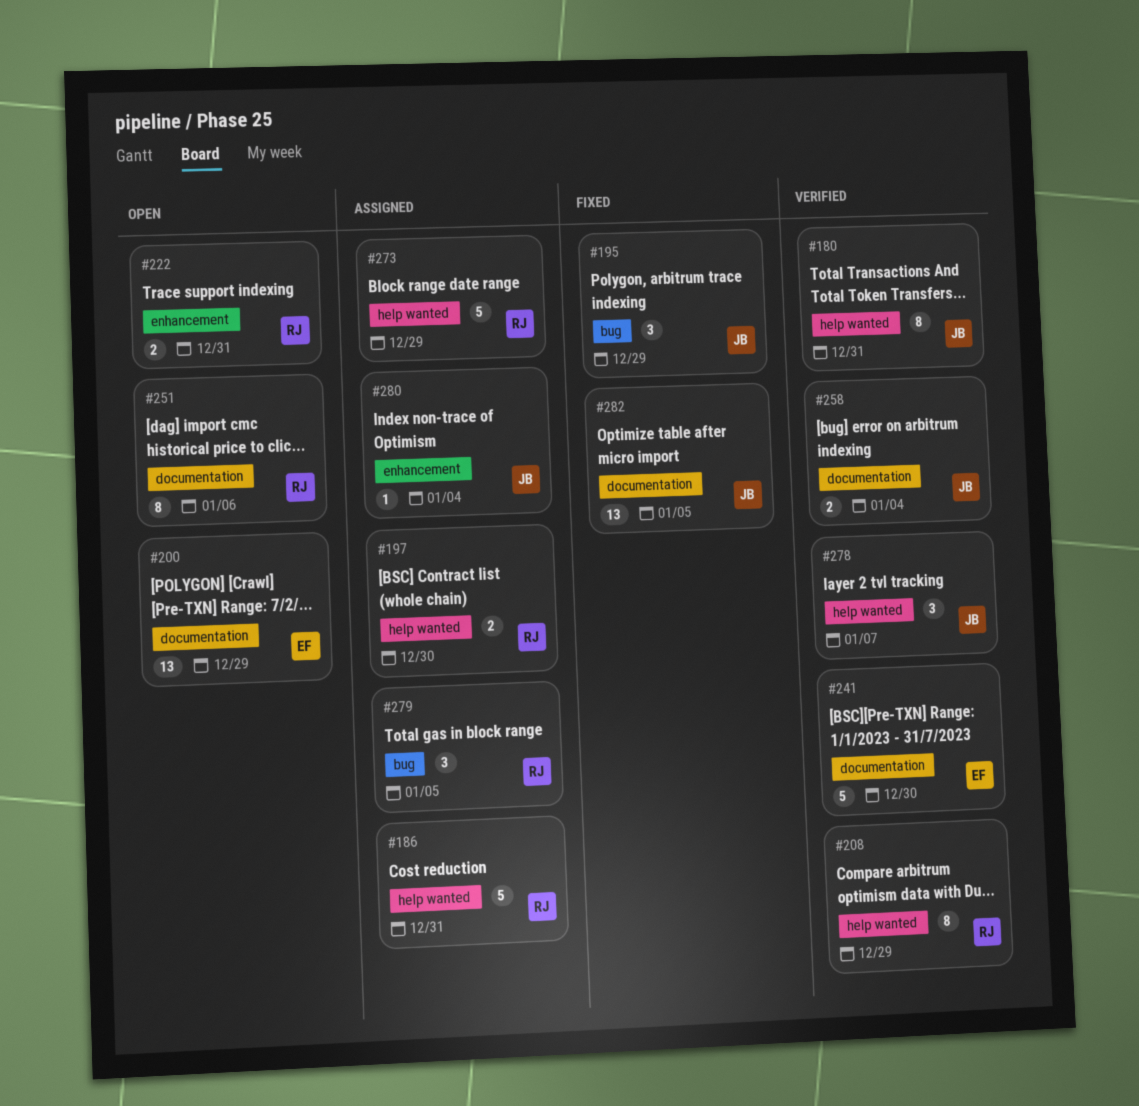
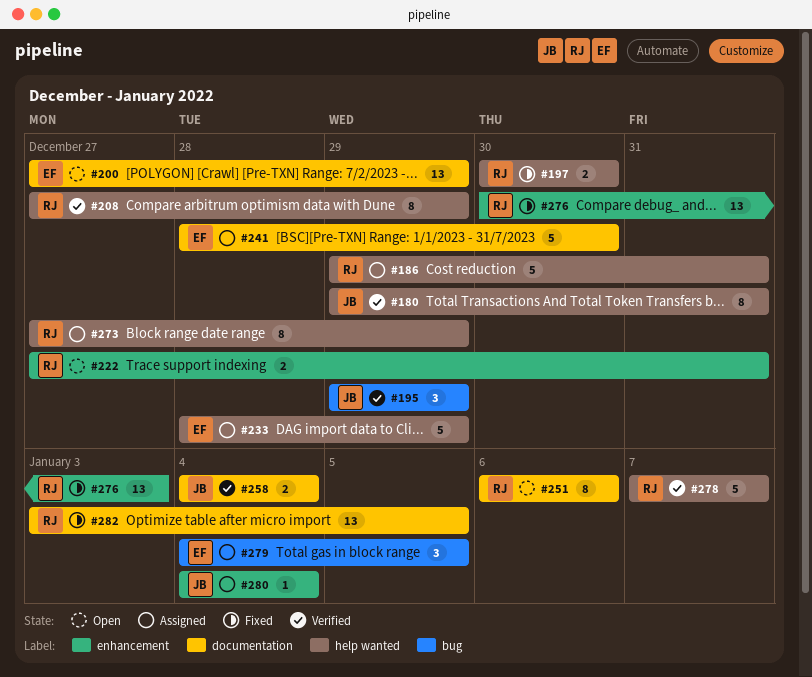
#195, status: Fixed -> Verified
#197, status: Assigned -> Fixed
#233: none -> present
#241, status: Verified -> Assigned
#273, estimate: 5 -> 8
#276: none -> present
#278, owner: JB -> RJ
#278, estimate: 3 -> 5
#279, owner: RJ -> EF
#282, owner: JB -> RJ

